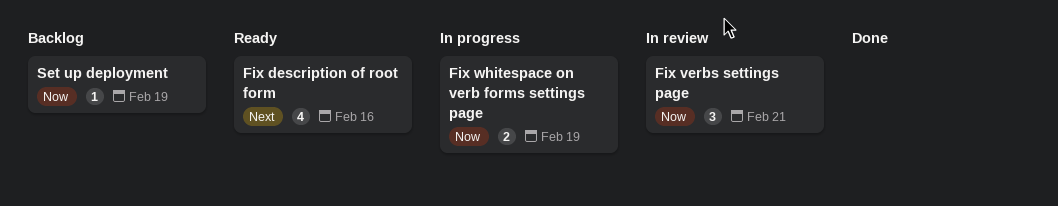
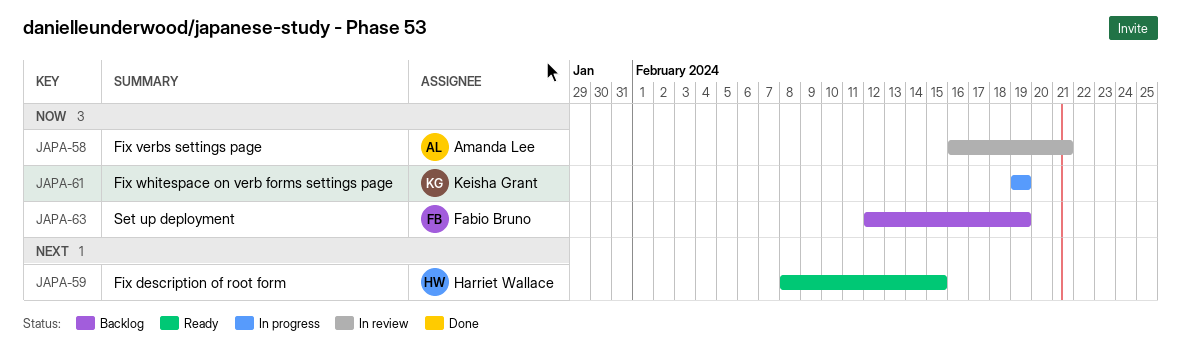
Fix description of root form, due: Feb 16 -> Feb 15

